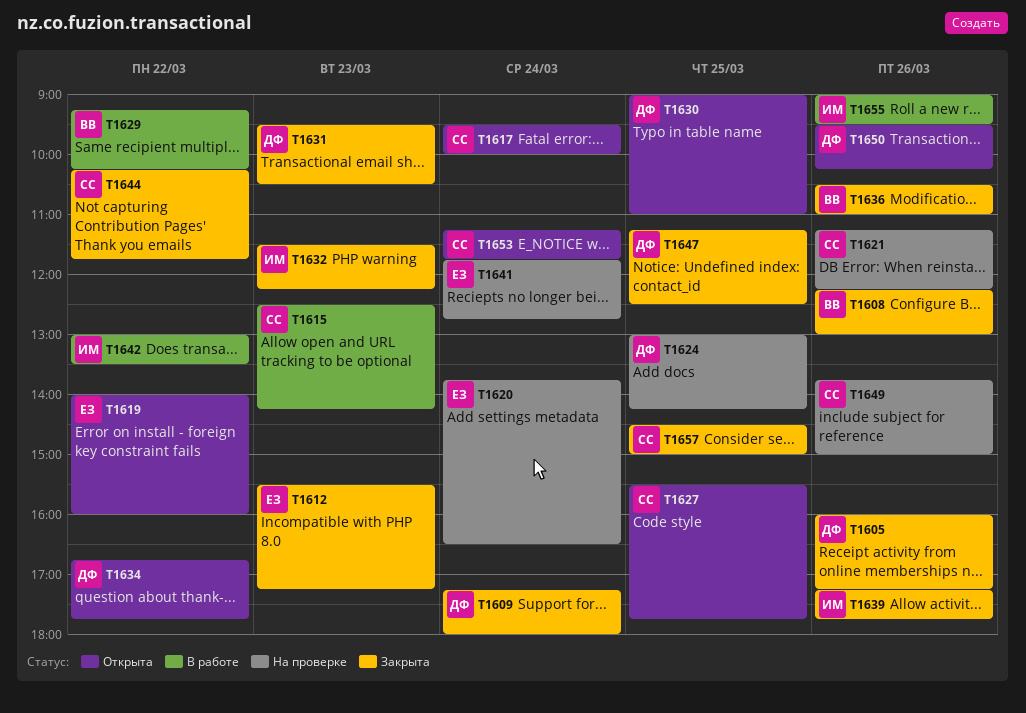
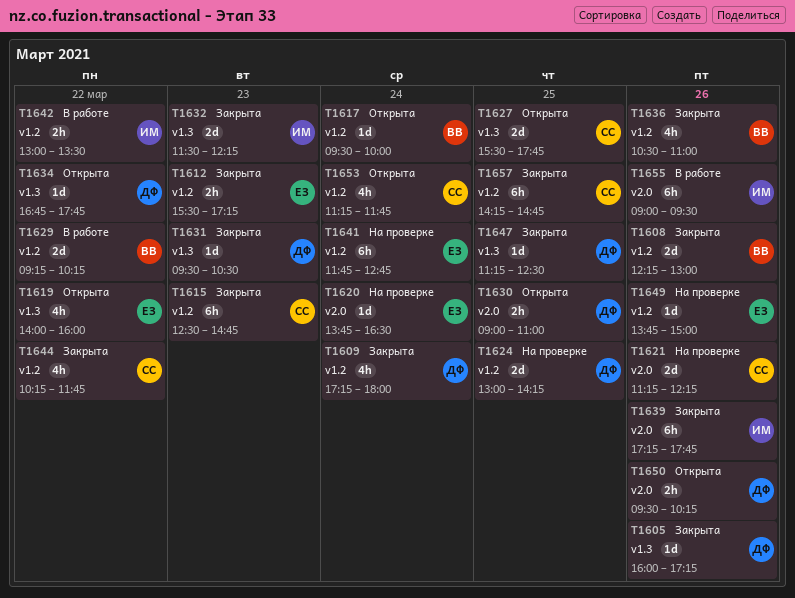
T1615, status: В работе -> Закрыта
T1615, ends: 14:15 -> 14:45
T1617, owner: СС -> ВВ
T1649, owner: СС -> ЕЗ
T1657, begins: 14:30 -> 14:15
T1657, ends: 15:00 -> 14:45

